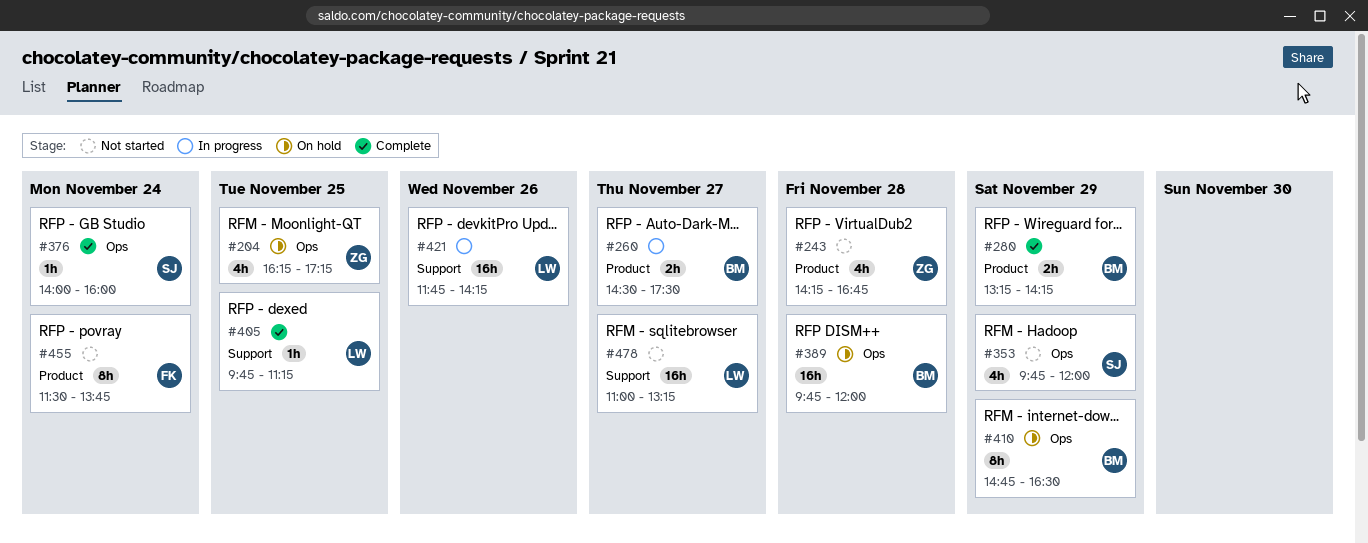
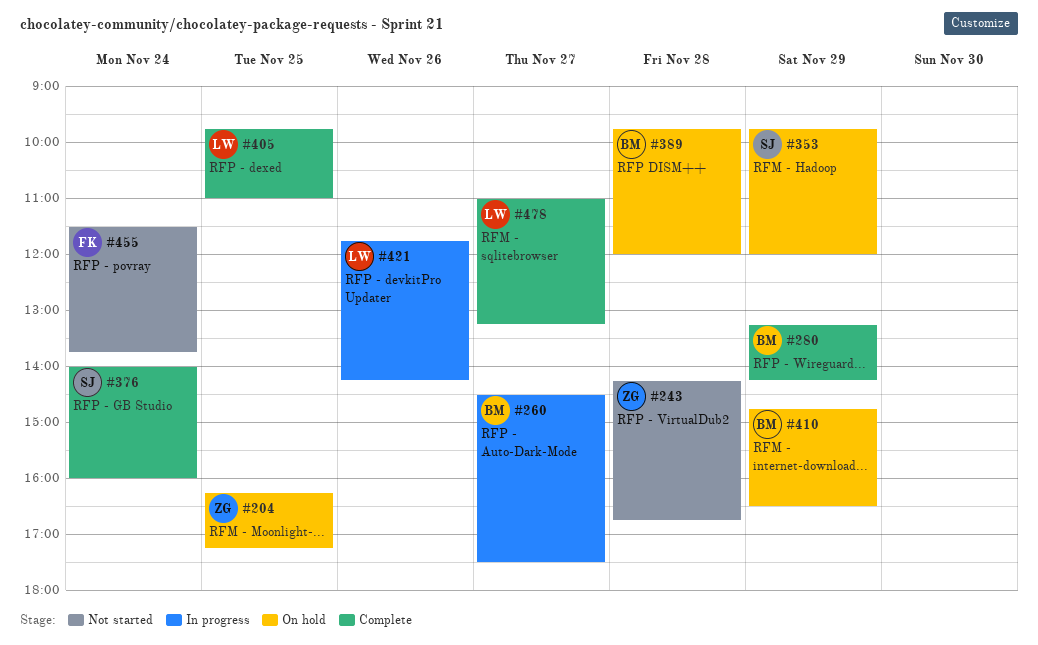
#353, status: Not started -> On hold
#405, ends: 11:15 -> 11:00
#478, status: Not started -> Complete

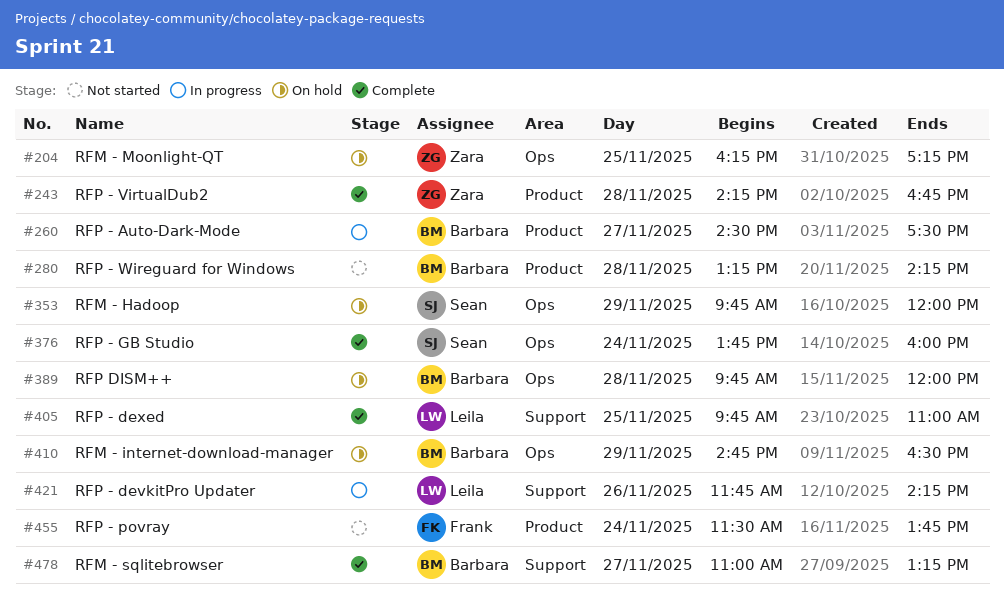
#243, status: Not started -> Complete
#280, status: Complete -> Not started
#280, day: Nov 29 -> Nov 28
#376, begins: 14:00 -> 13:45
#478, owner: Leila -> Barbara

